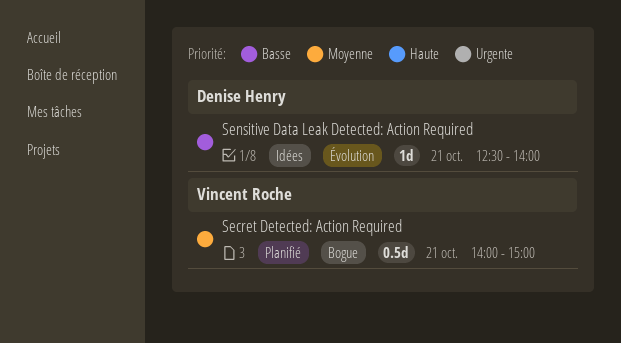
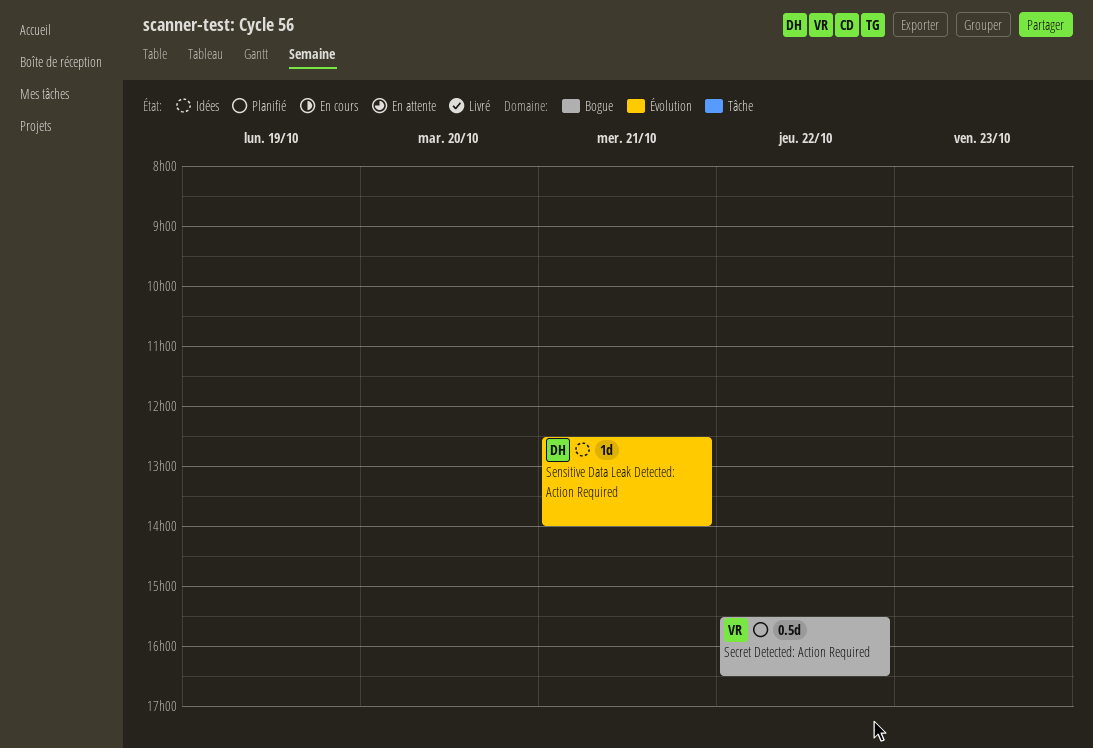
Secret Detected: Action Required, day: Oct 21 -> Oct 22
Secret Detected: Action Required, begins: 14:00 -> 15:30
Secret Detected: Action Required, ends: 15:00 -> 16:30

